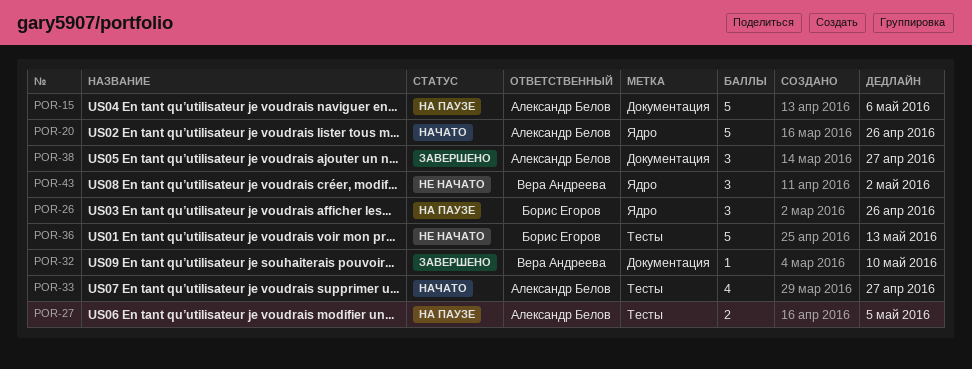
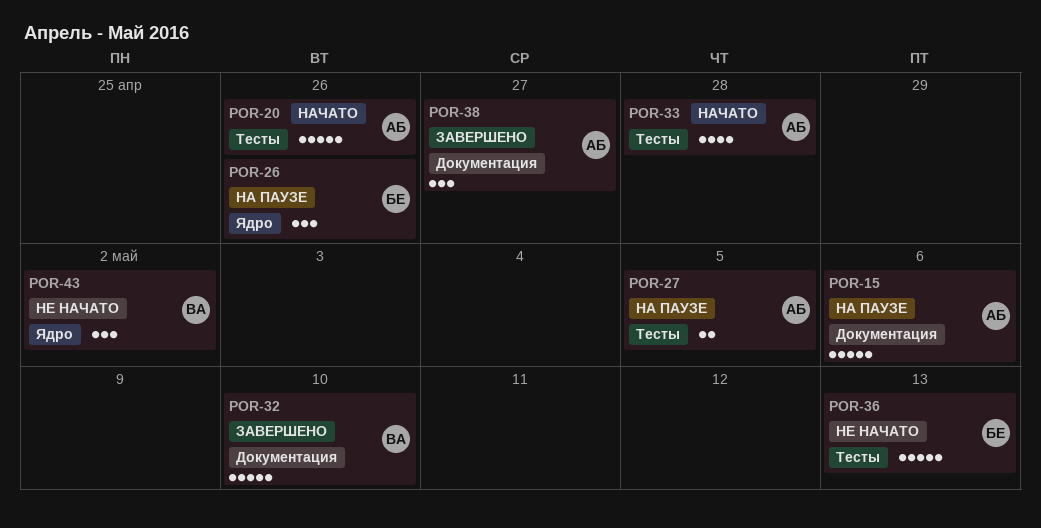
POR-20, label: Ядро -> Тесты
POR-32, estimate: 1 -> 5
POR-33, due: Apr 27 -> Apr 28

